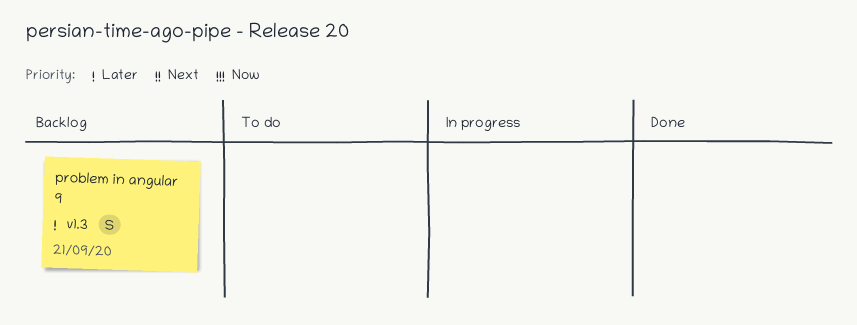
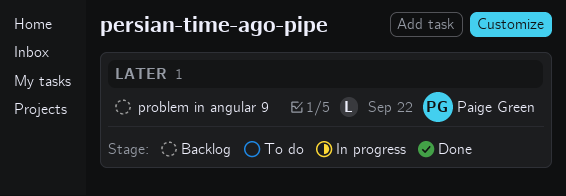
problem in angular 9, estimate: S -> L
problem in angular 9, due: Sep 21 -> Sep 22

